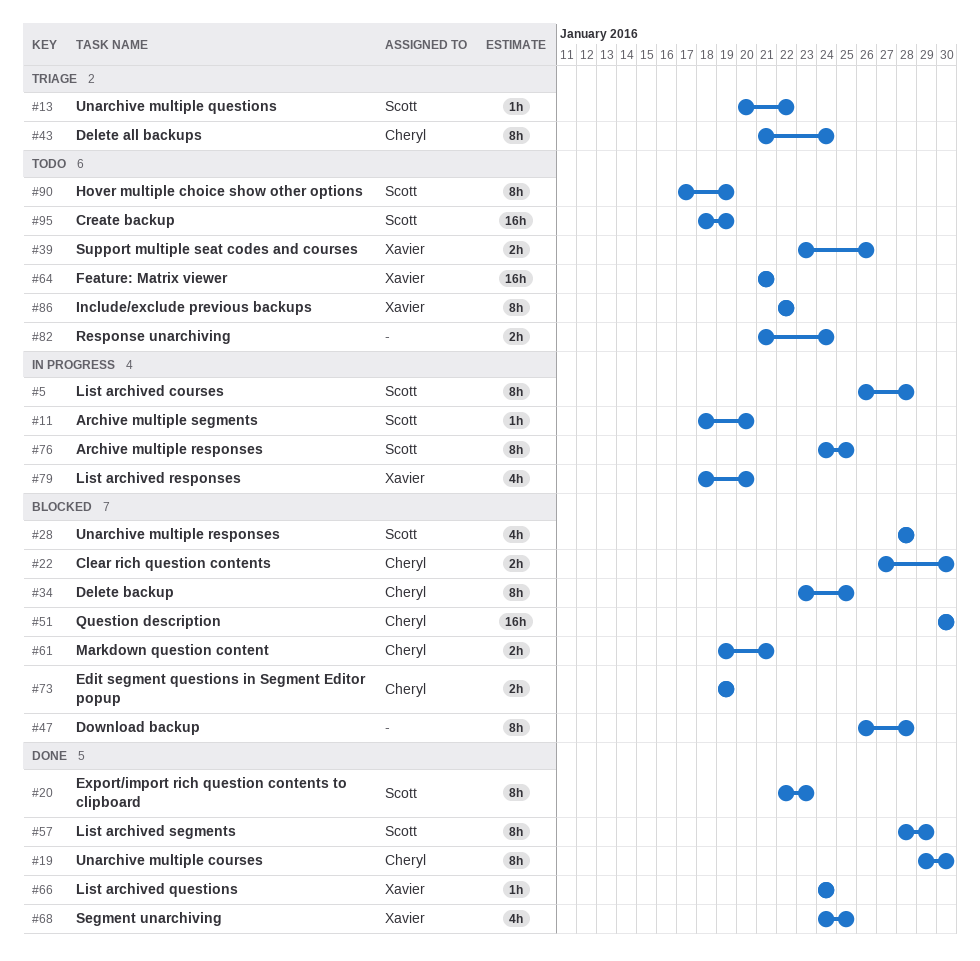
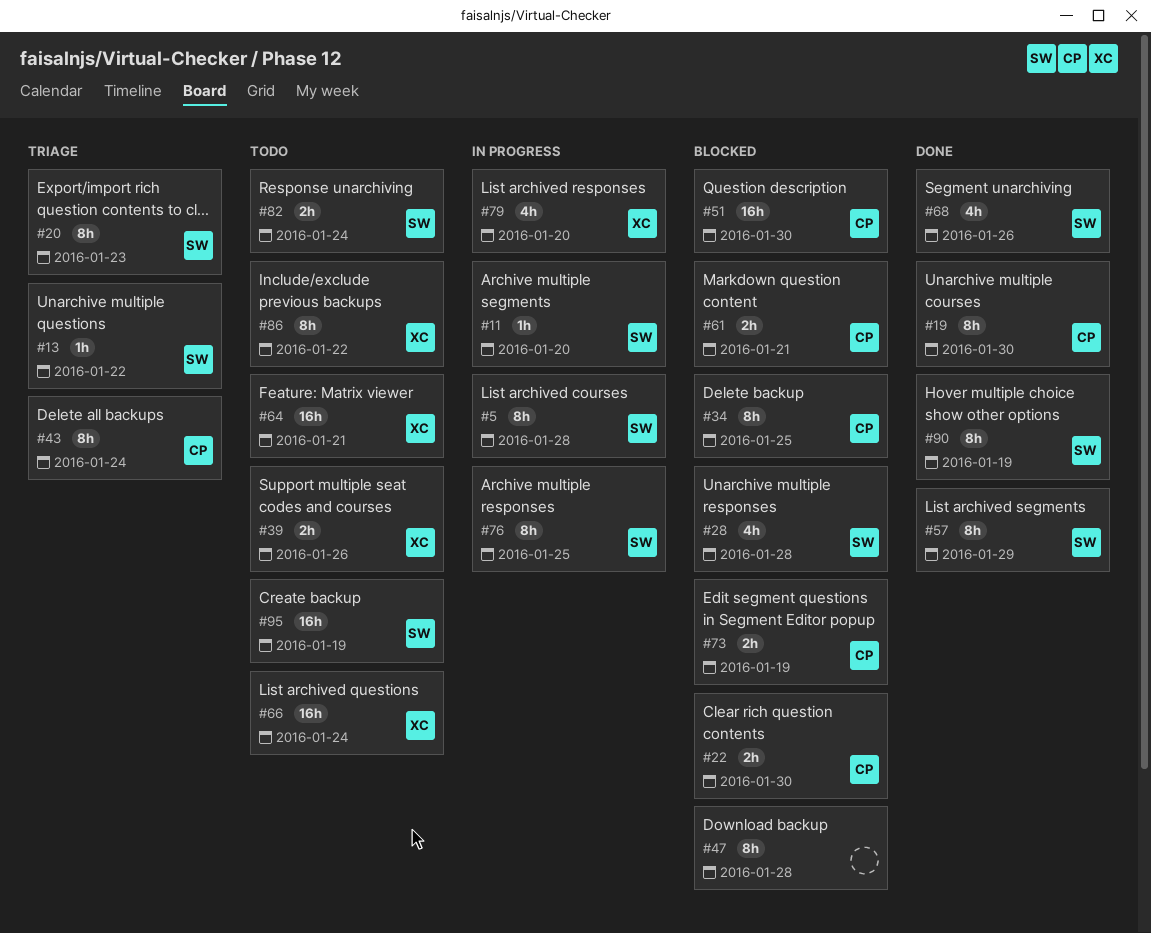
#20, status: Done -> Triage
#66, status: Done -> Todo
#66, estimate: 1h -> 16h
#68, owner: Xavier -> Scott
#68, due: Jan 25 -> Jan 26
#82, owner: none -> Scott
#90, status: Todo -> Done

